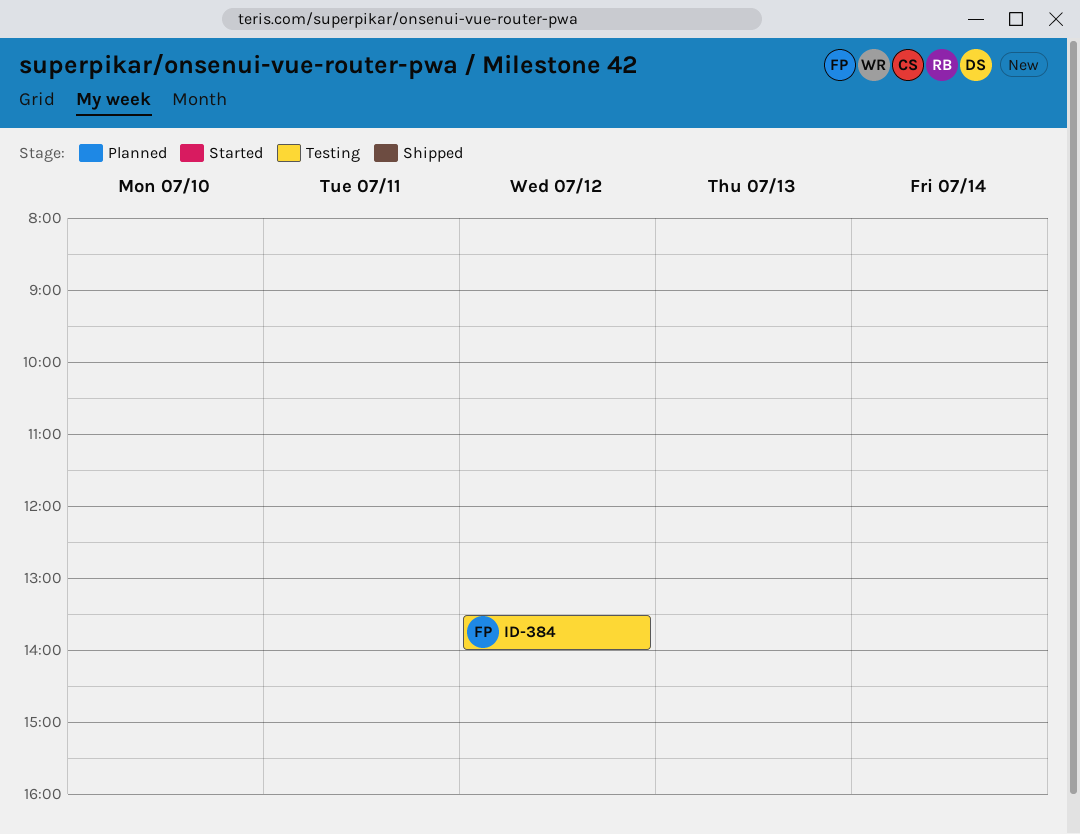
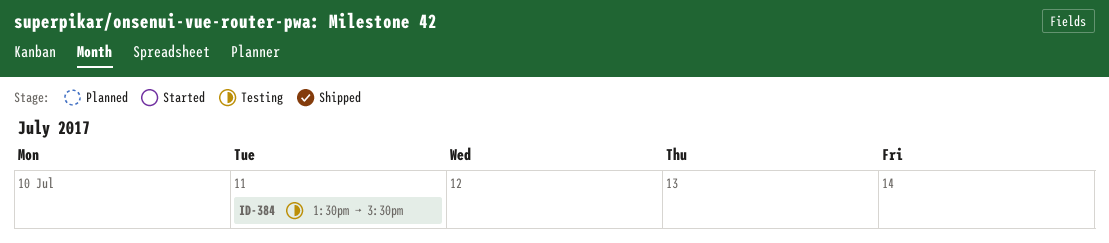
ID-384, day: Jul 12 -> Jul 11
ID-384, ends: 14:00 -> 15:30

